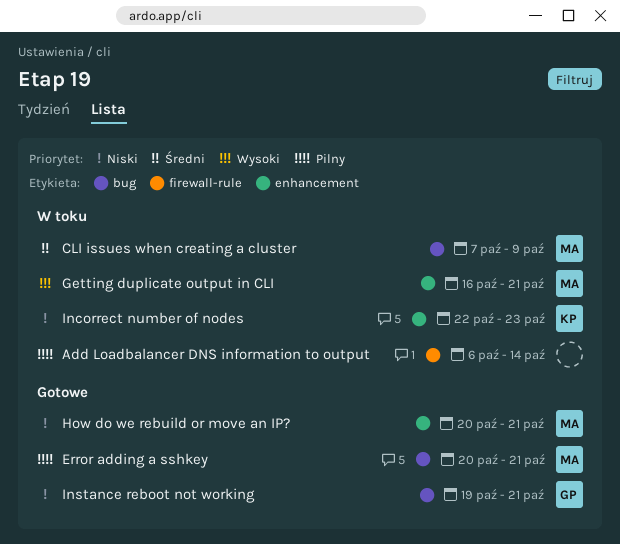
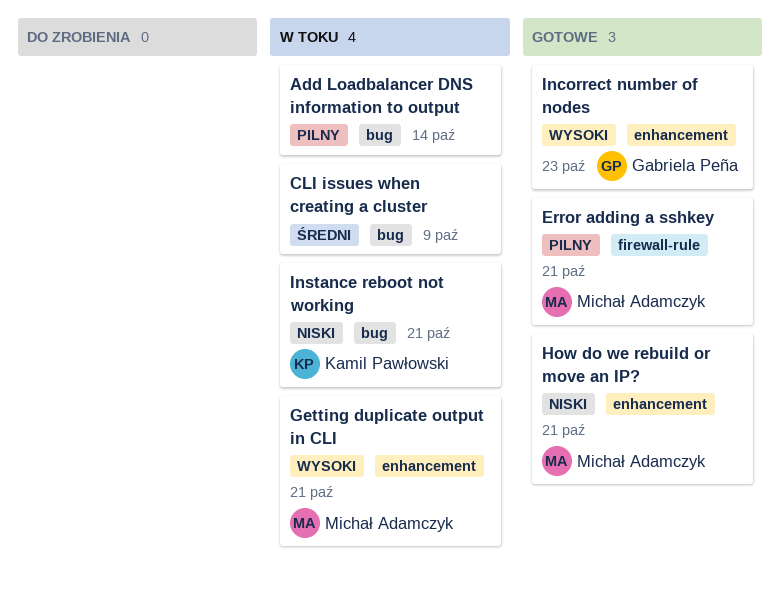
Add Loadbalancer DNS information to output, label: firewall-rule -> bug
CLI issues when creating a cluster, owner: Michał Adamczyk -> none
Error adding a sshkey, label: bug -> firewall-rule
Incorrect number of nodes, status: W toku -> Gotowe
Incorrect number of nodes, owner: Kamil Pawłowski -> Gabriela Peña
Incorrect number of nodes, priority: Niski -> Wysoki
Instance reboot not working, status: Gotowe -> W toku
Instance reboot not working, owner: Gabriela Peña -> Kamil Pawłowski

